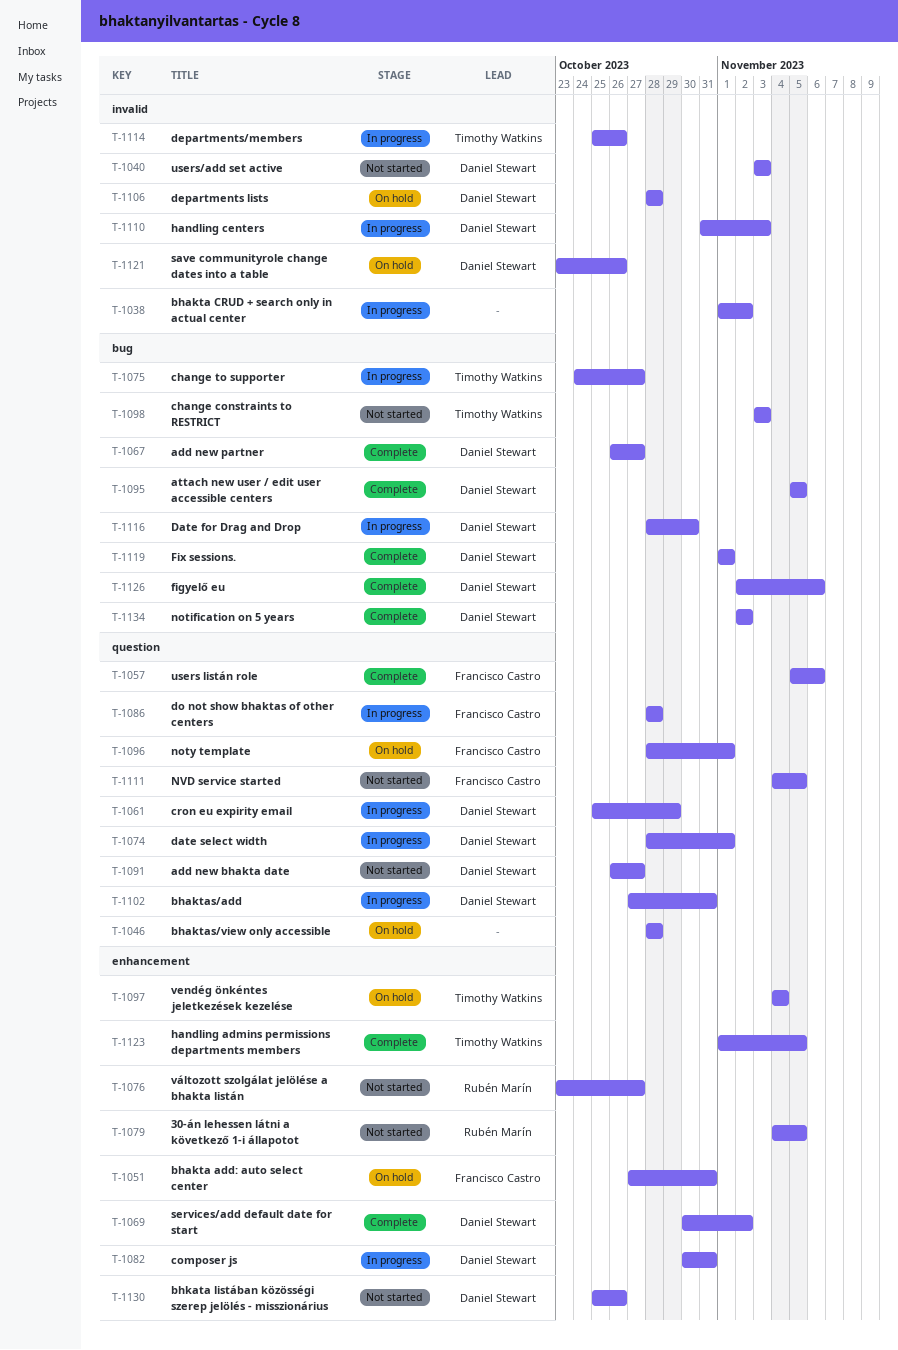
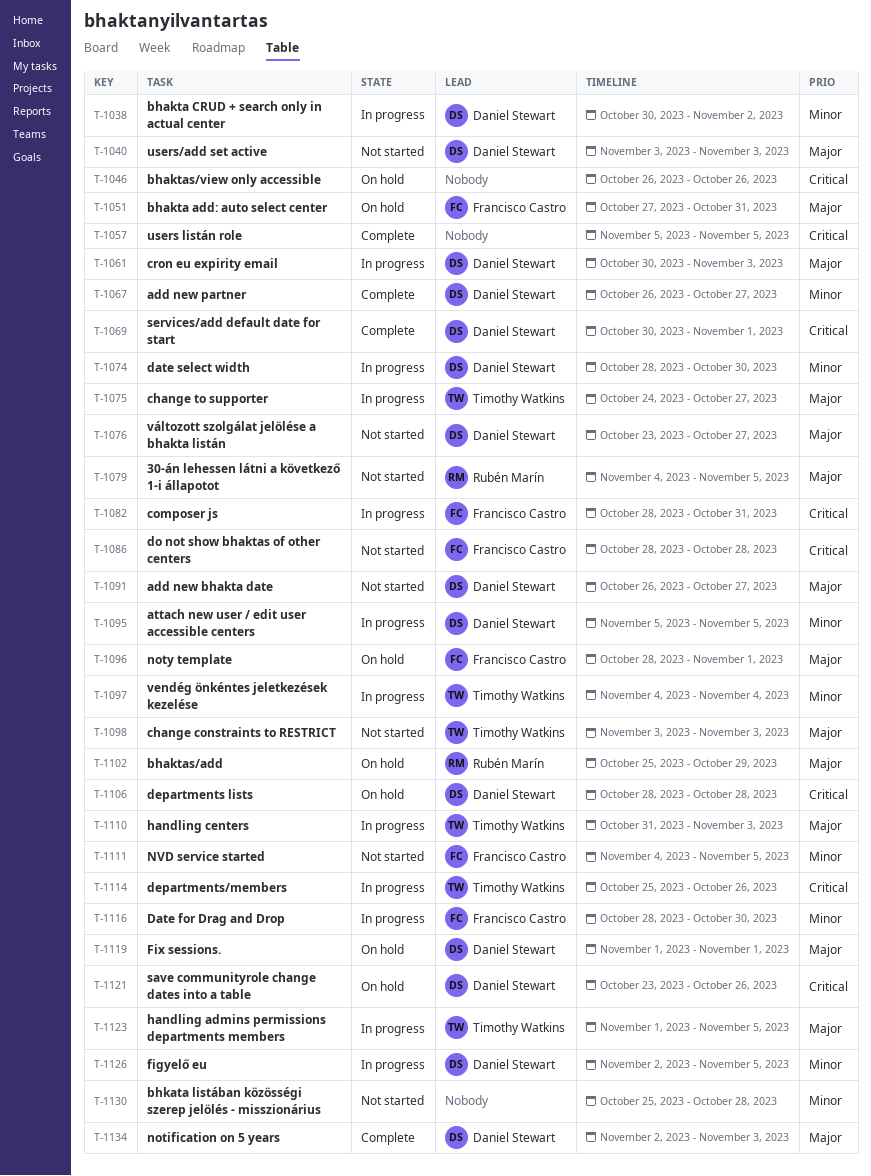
T-1038, owner: none -> Daniel Stewart
T-1038, start: Nov 1 -> Oct 30
T-1046, start: Oct 28 -> Oct 26
T-1046, due: Oct 28 -> Oct 26
T-1057, owner: Francisco Castro -> none
T-1057, due: Nov 6 -> Nov 5
T-1061, start: Oct 25 -> Oct 30
T-1061, due: Oct 29 -> Nov 3
T-1069, due: Nov 2 -> Nov 1
T-1074, due: Nov 1 -> Oct 30
T-1076, owner: Rubén Marín -> Daniel Stewart
T-1082, owner: Daniel Stewart -> Francisco Castro
T-1082, start: Oct 30 -> Oct 28
T-1086, status: In progress -> Not started
T-1095, status: Complete -> In progress
T-1097, status: On hold -> In progress
T-1102, status: In progress -> On hold
T-1102, owner: Daniel Stewart -> Rubén Marín
T-1102, start: Oct 27 -> Oct 25
T-1102, due: Oct 31 -> Oct 29
T-1110, owner: Daniel Stewart -> Timothy Watkins
T-1116, owner: Daniel Stewart -> Francisco Castro
T-1119, status: Complete -> On hold
T-1123, status: Complete -> In progress
T-1126, status: Complete -> In progress
T-1126, due: Nov 6 -> Nov 5
T-1130, owner: Daniel Stewart -> none
T-1130, due: Oct 26 -> Oct 28
T-1134, due: Nov 2 -> Nov 3

